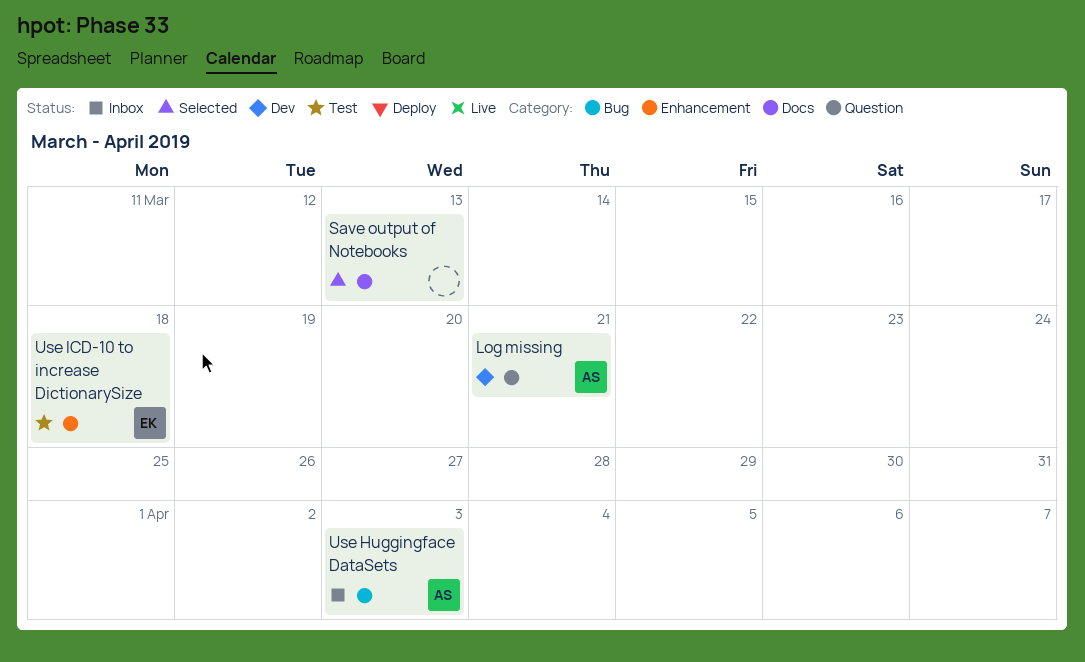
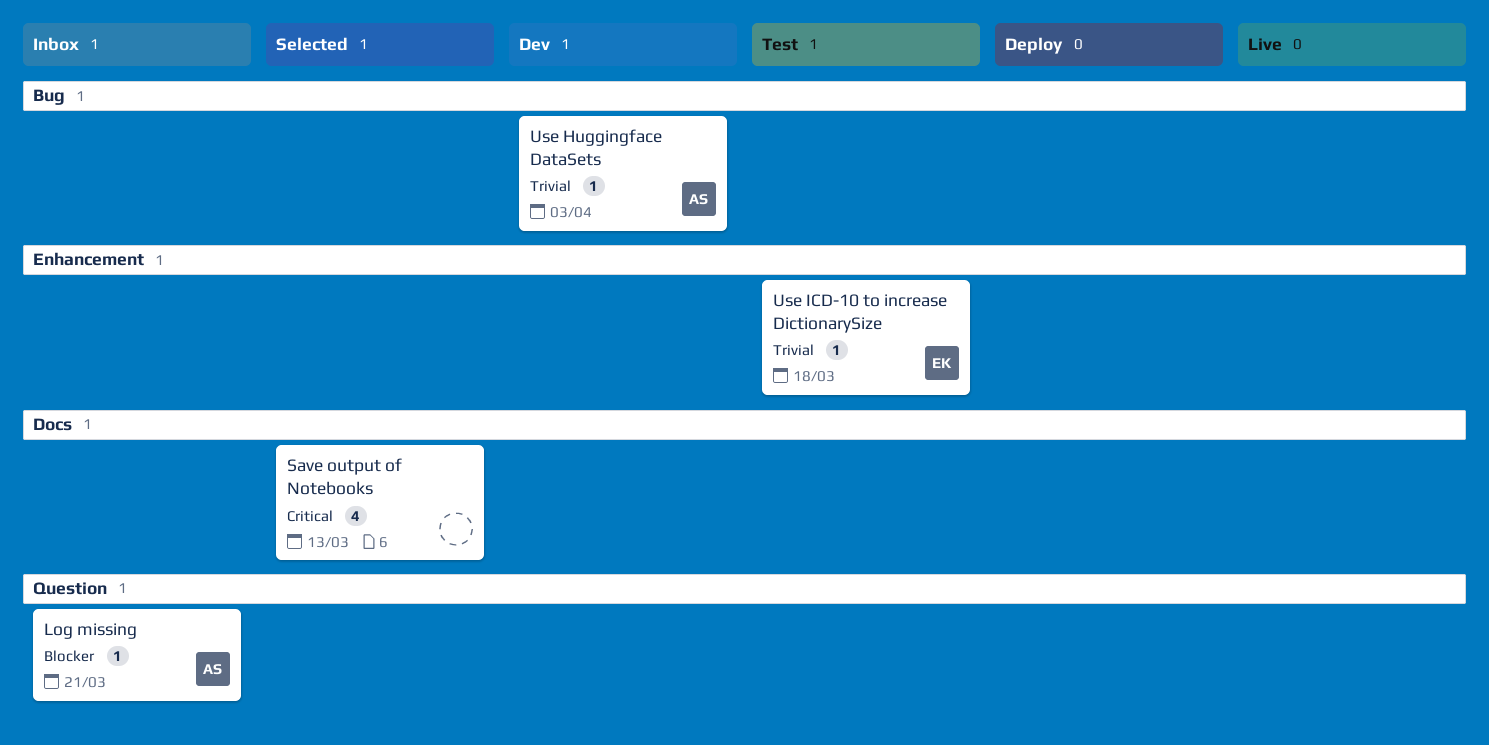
Log missing, status: Dev -> Inbox
Use Huggingface DataSets, status: Inbox -> Dev

